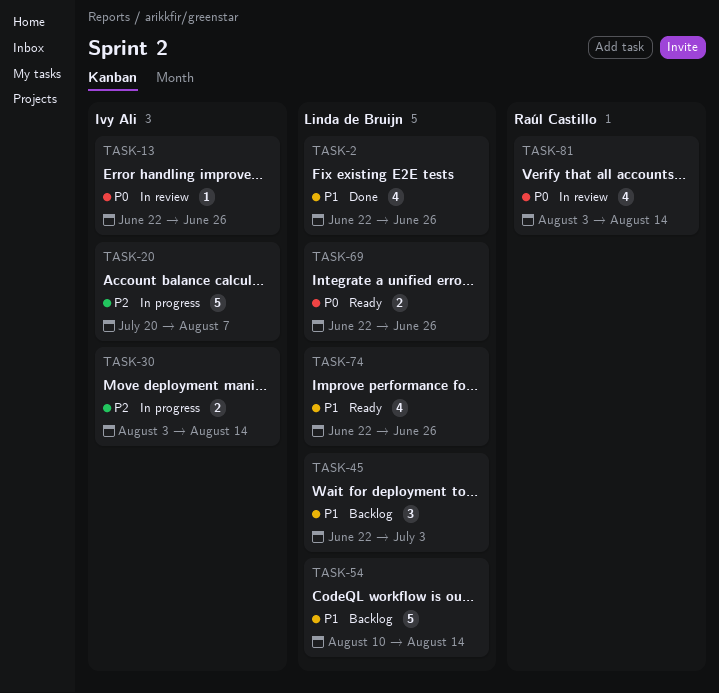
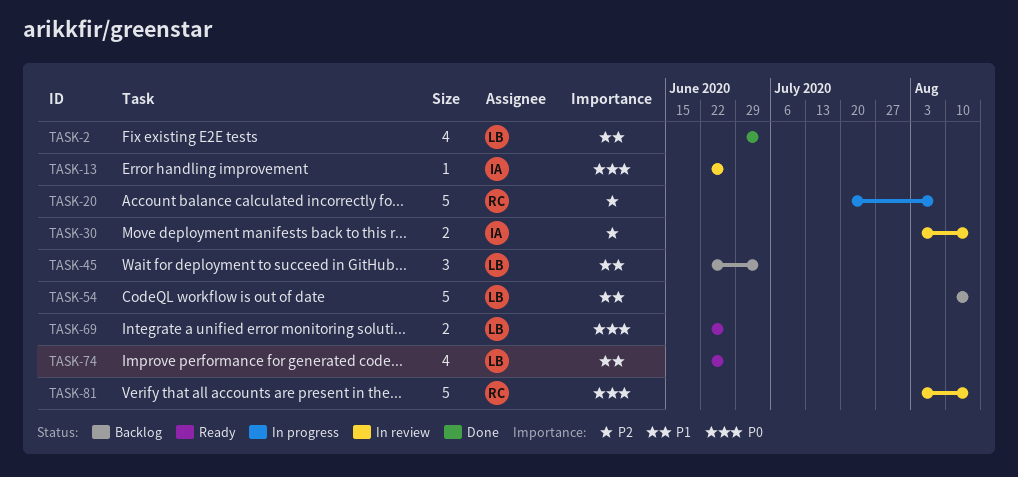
TASK-2, start: Jun 22 -> Jun 29
TASK-2, due: Jun 26 -> Jul 3
TASK-20, owner: Ivy Ali -> Raúl Castillo
TASK-30, status: In progress -> In review
TASK-81, estimate: 4 -> 5

